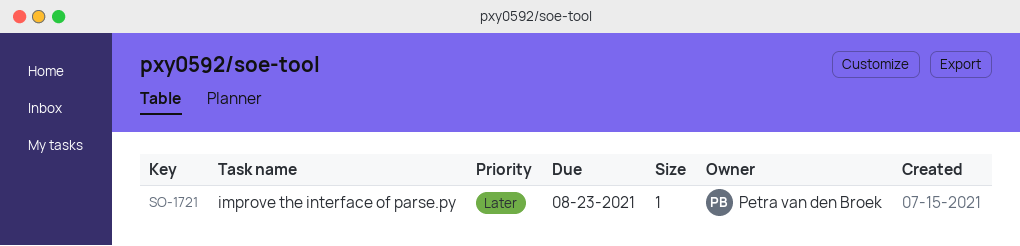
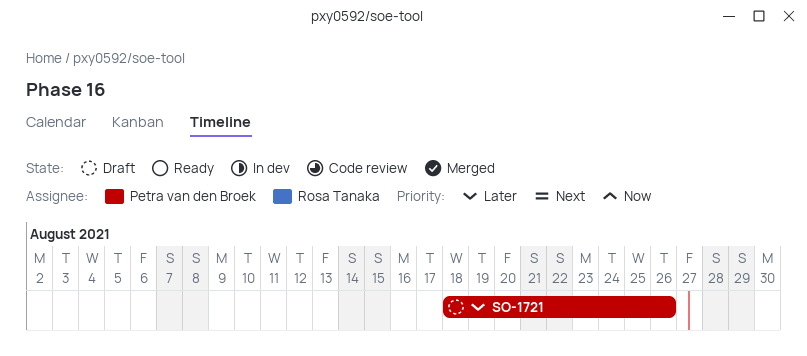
SO-1721, due: Aug 23 -> Aug 26

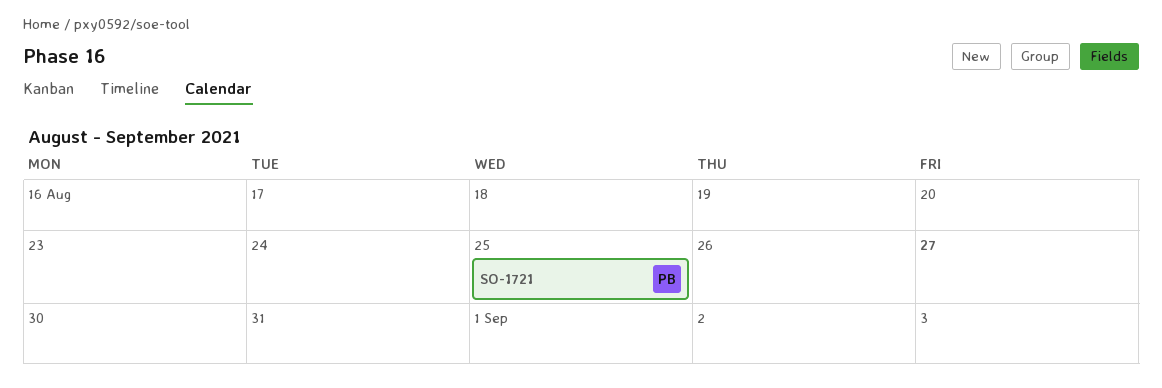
SO-1721, due: Aug 26 -> Aug 25

